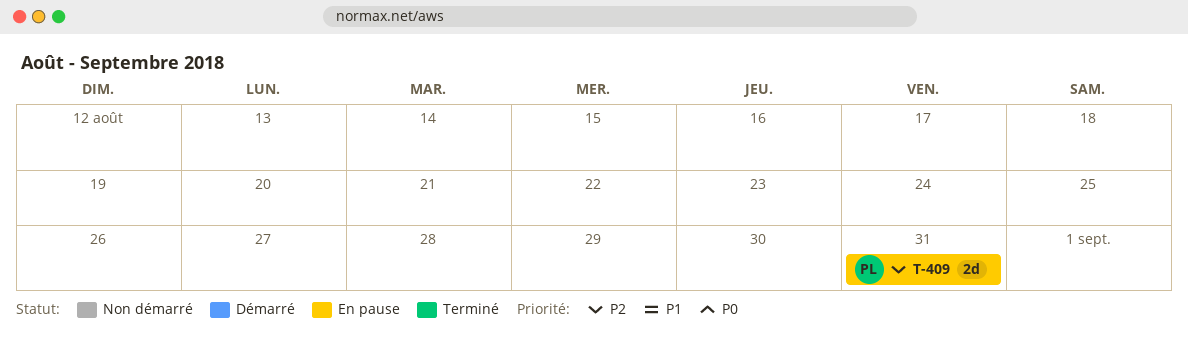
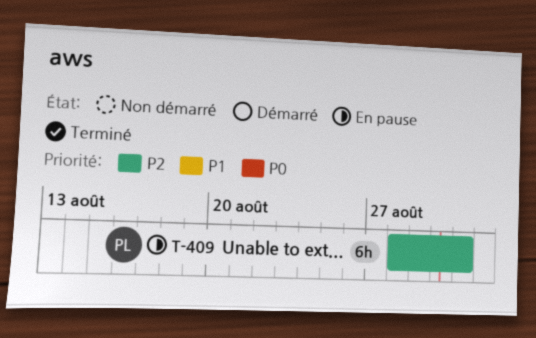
T-409, estimate: 2d -> 6h
T-409, start: Aug 31 -> Aug 28

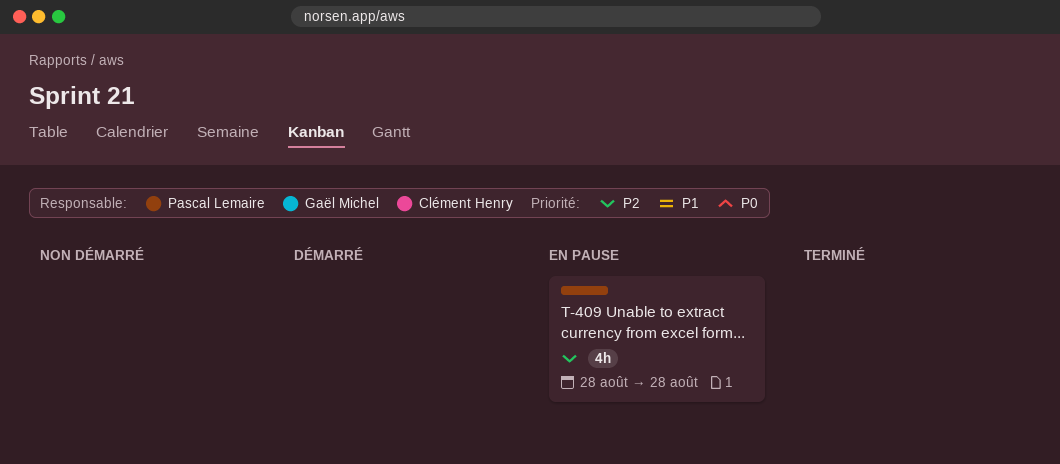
T-409, estimate: 6h -> 4h
T-409, due: Aug 31 -> Aug 28

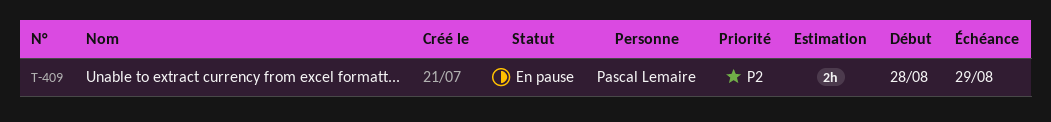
T-409, estimate: 4h -> 2h
T-409, due: Aug 28 -> Aug 29

